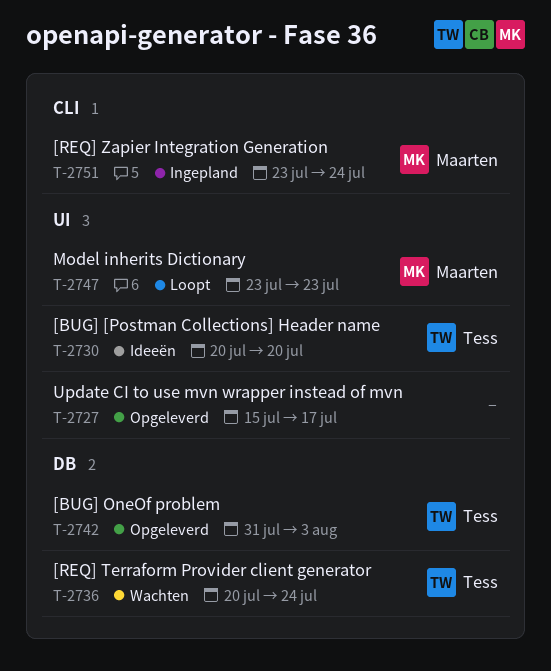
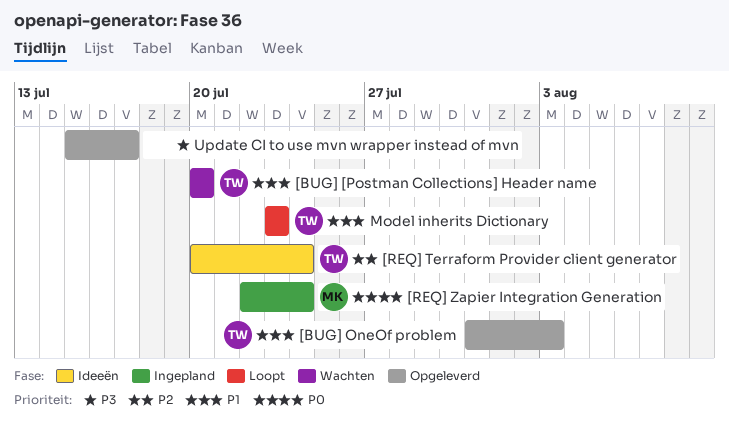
[BUG] [Postman Collections] Header name, status: Ideeën -> Wachten
[REQ] Terraform Provider client generator, status: Wachten -> Ideeën
[REQ] Zapier Integration Generation, start: Jul 23 -> Jul 22
Model inherits Dictionary, owner: Maarten -> Tess

